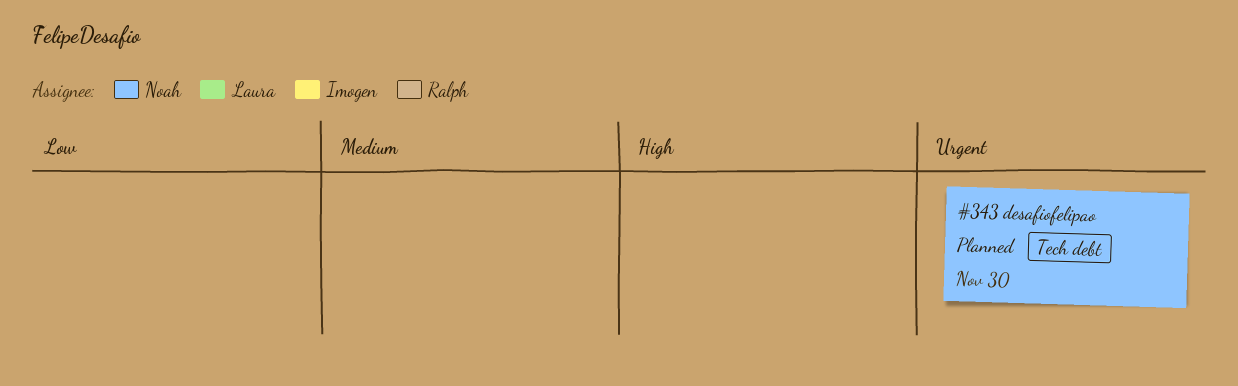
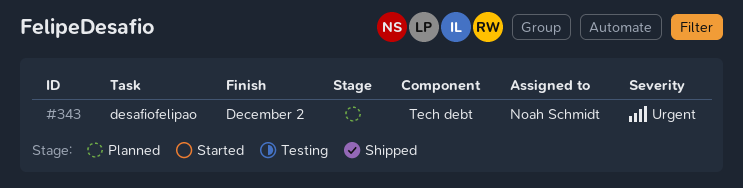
#343, due: Nov 30 -> Dec 2

